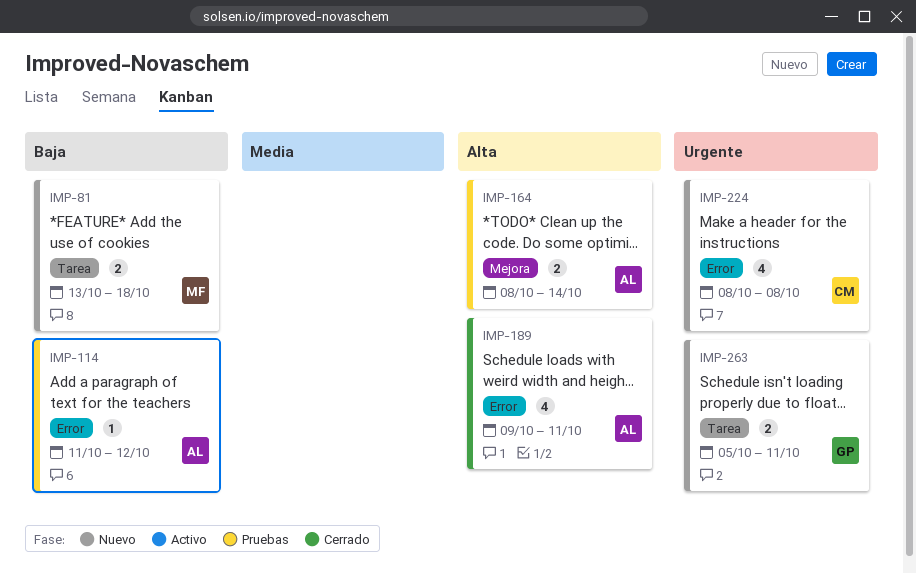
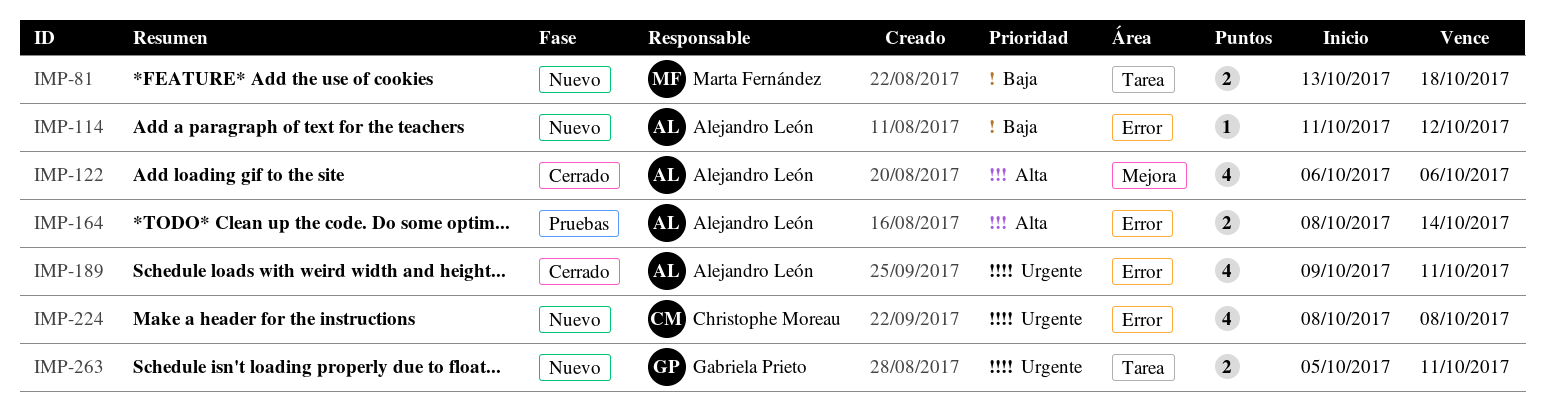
IMP-114, status: Pruebas -> Nuevo
IMP-122: none -> present
IMP-164, label: Mejora -> Error
IMP-189, priority: Alta -> Urgente

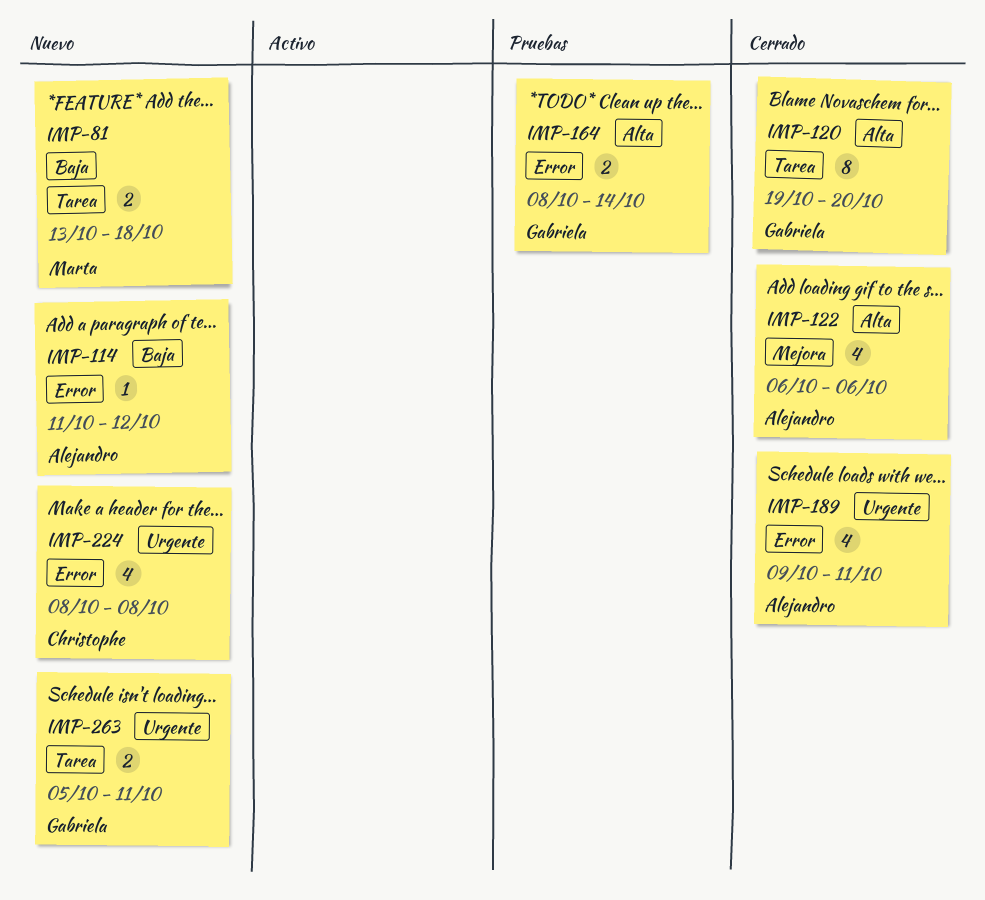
IMP-120: none -> present
IMP-164, owner: Alejandro León -> Gabriela Prieto

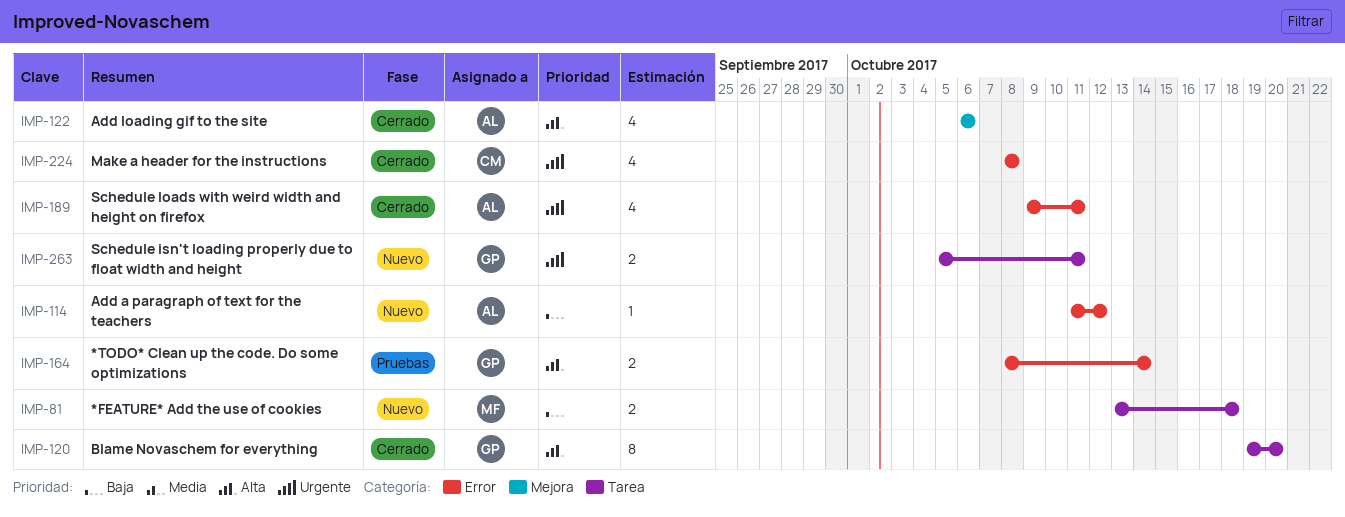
IMP-224, status: Nuevo -> Cerrado

